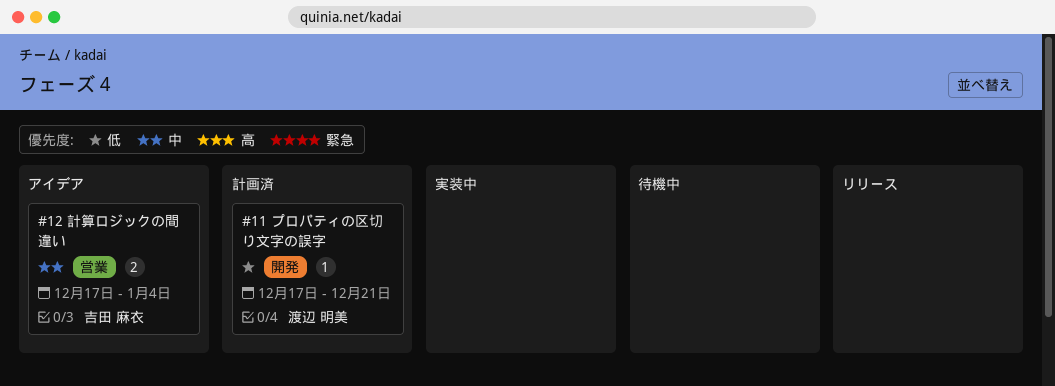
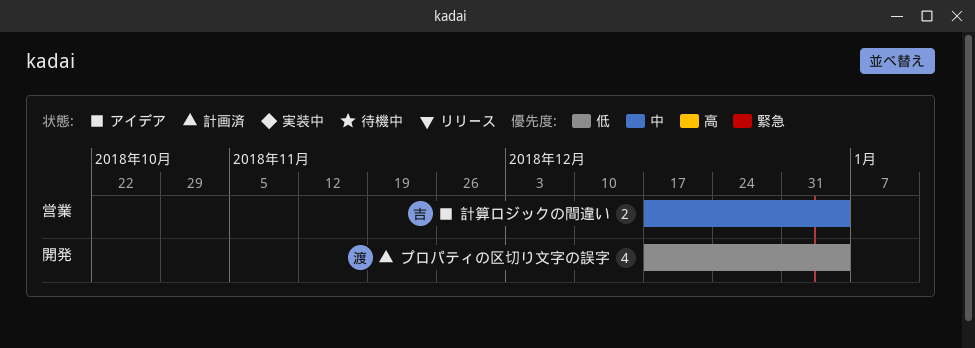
プロパティの区切り文字の誤字, estimate: 1 -> 4
プロパティの区切り文字の誤字, due: Dec 21 -> Jan 4

